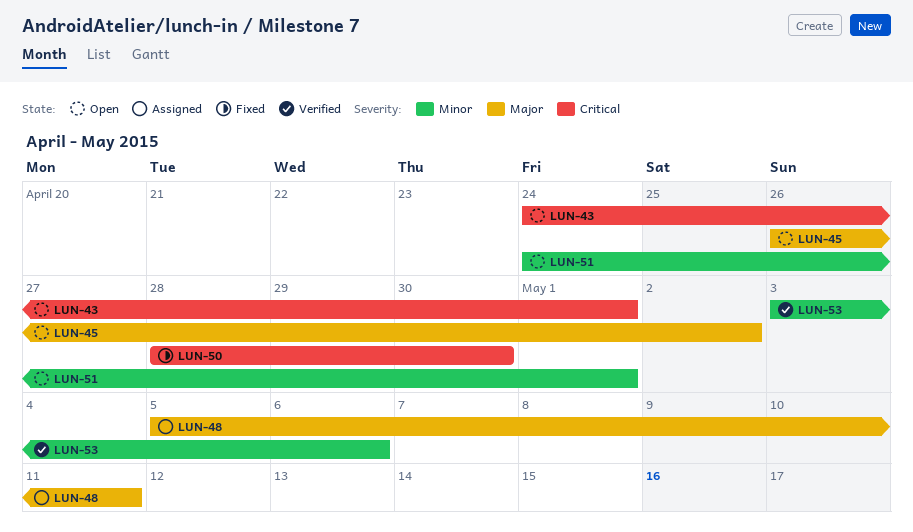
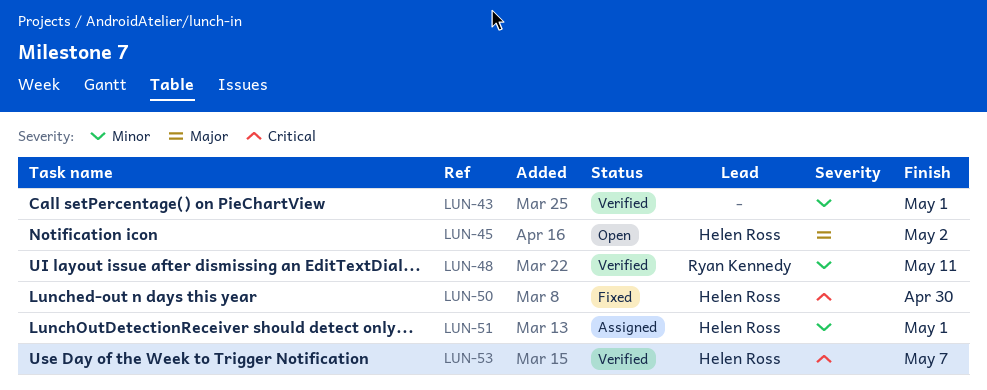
LUN-43, status: Open -> Verified
LUN-43, priority: Critical -> Minor
LUN-48, status: Assigned -> Verified
LUN-48, priority: Major -> Minor
LUN-51, status: Open -> Assigned
LUN-53, priority: Minor -> Critical
LUN-53, due: May 6 -> May 7

